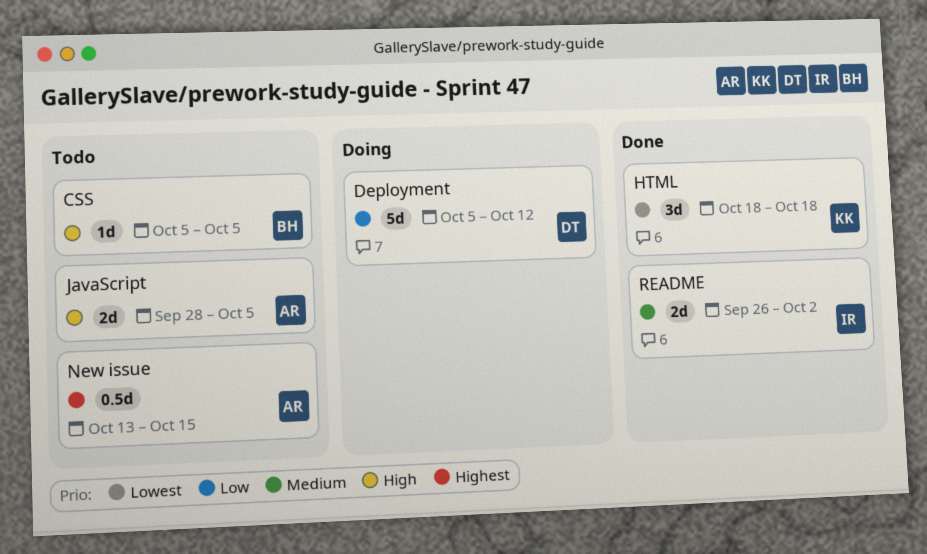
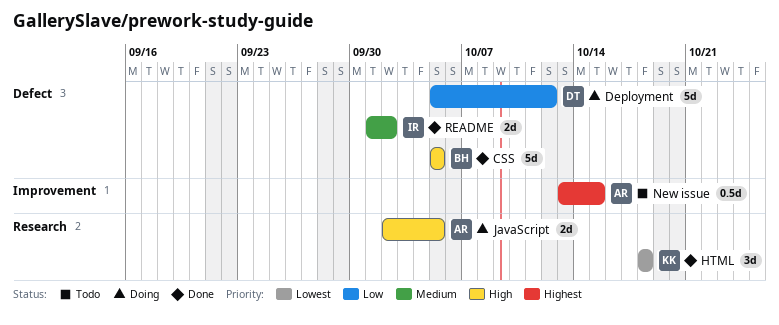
CSS, status: Todo -> Done
CSS, estimate: 1d -> 5d
JavaScript, status: Todo -> Doing
JavaScript, start: Sep 28 -> Oct 2
README, start: Sep 26 -> Oct 1

